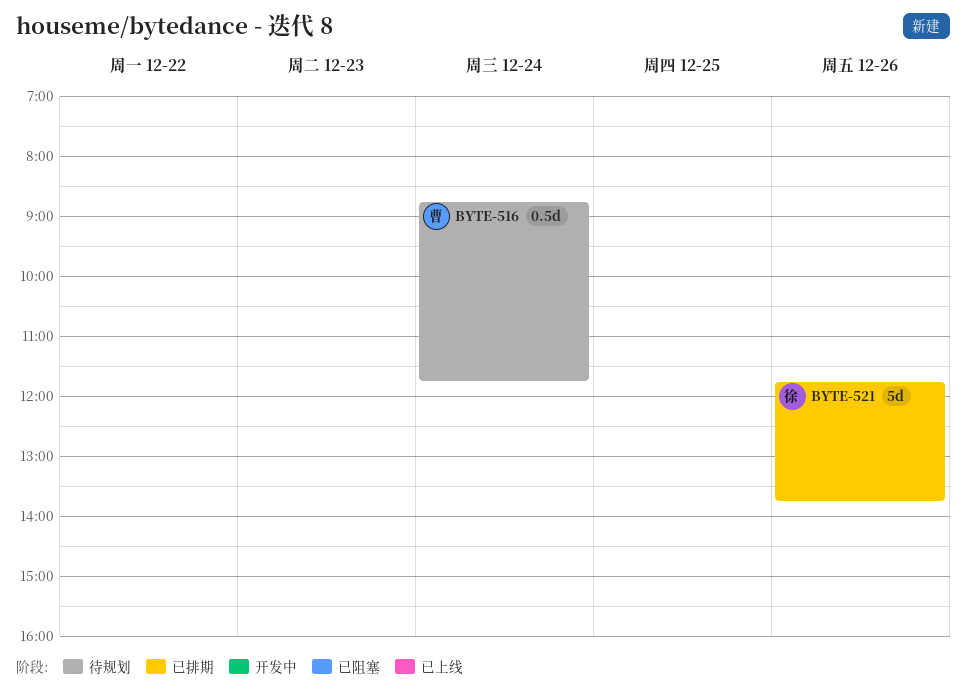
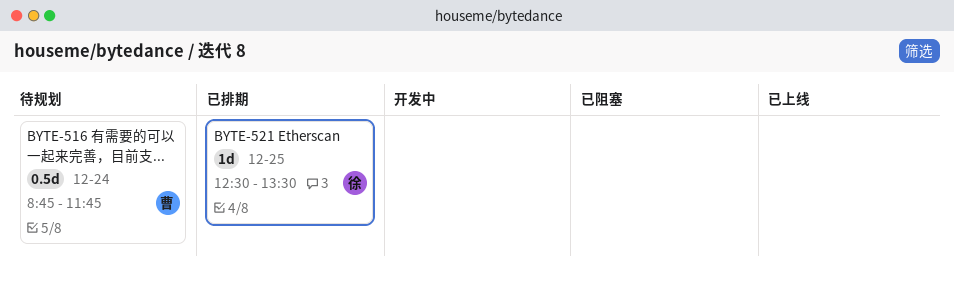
BYTE-521, estimate: 5d -> 1d
BYTE-521, day: Dec 26 -> Dec 25
BYTE-521, begins: 11:45 -> 12:30
BYTE-521, ends: 13:45 -> 13:30

